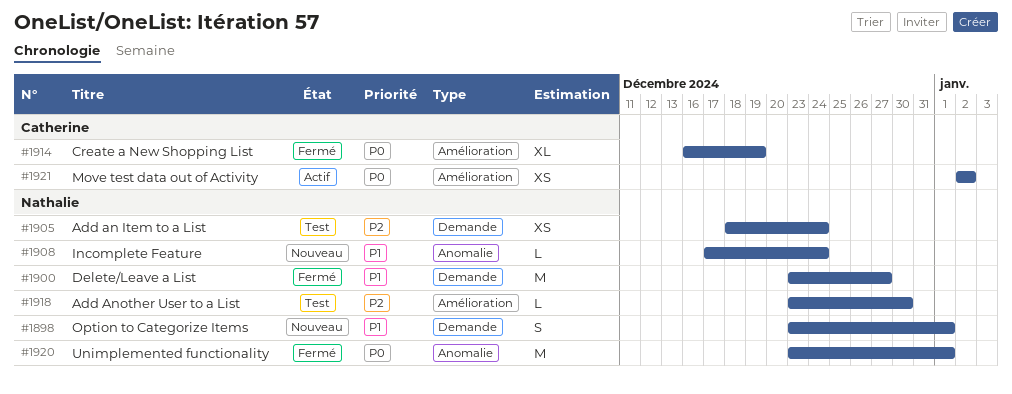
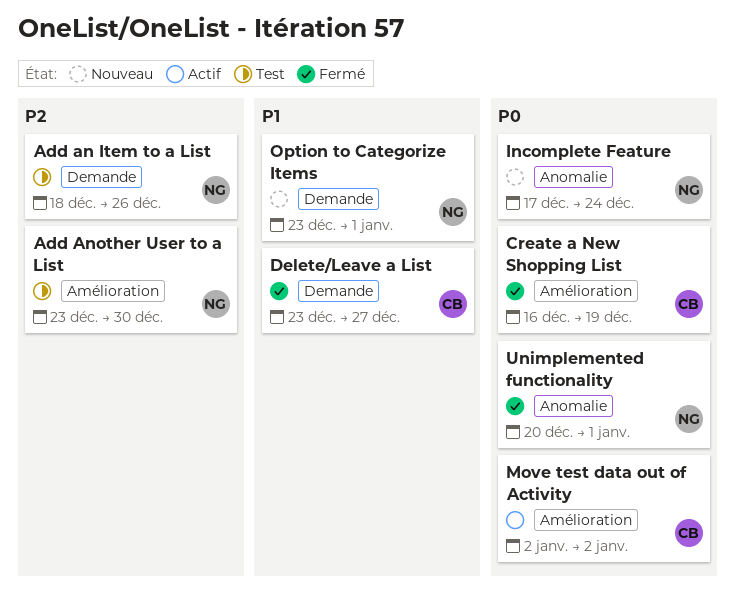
Add an Item to a List, due: Dec 24 -> Dec 26
Delete/Leave a List, owner: Nathalie -> Catherine
Incomplete Feature, priority: P1 -> P0
Unimplemented functionality, start: Dec 23 -> Dec 20

